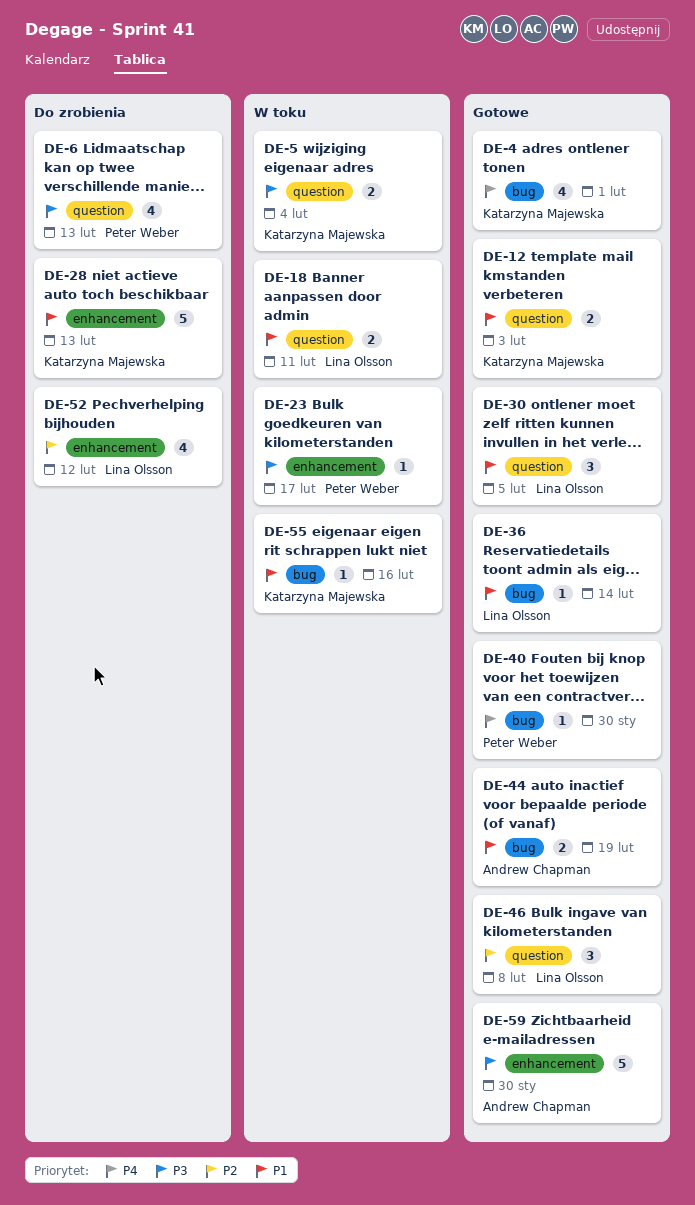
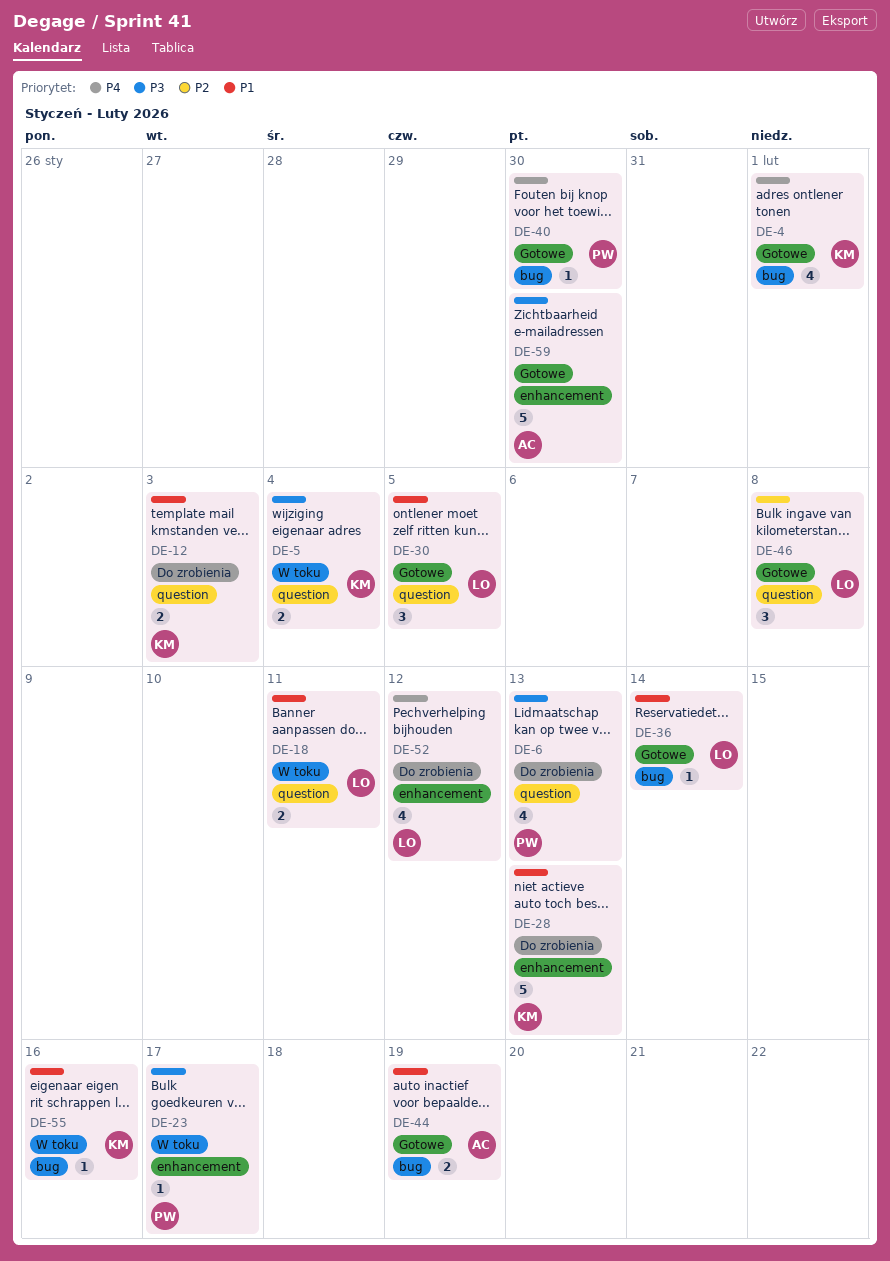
DE-12, status: Gotowe -> Do zrobienia
DE-52, priority: P2 -> P4

